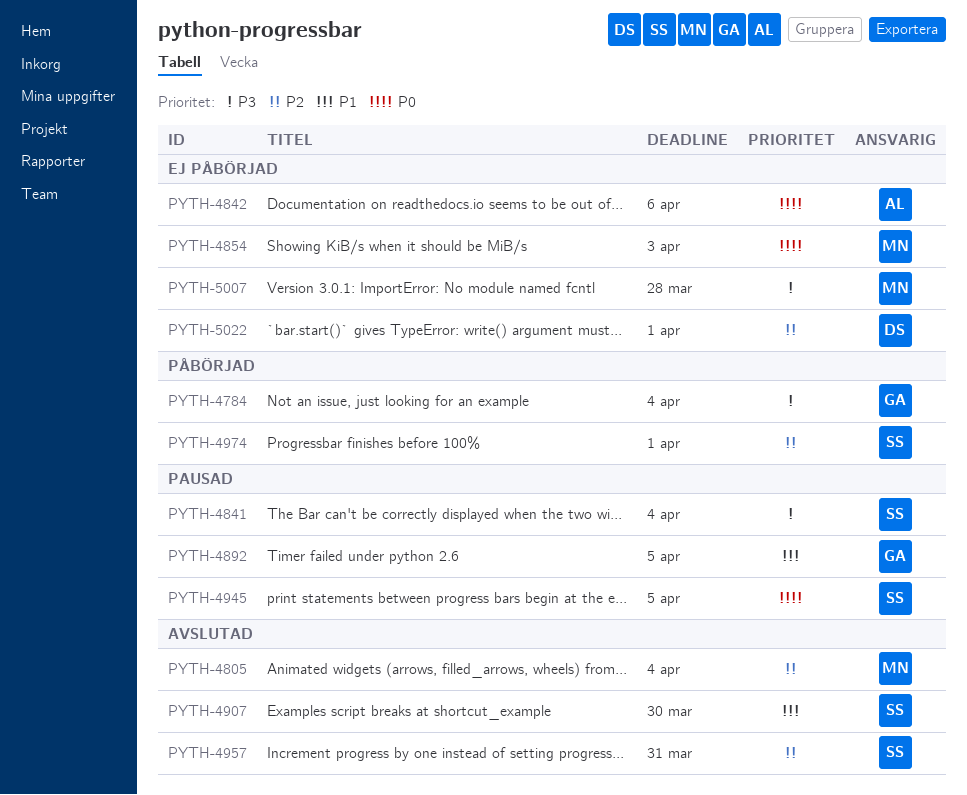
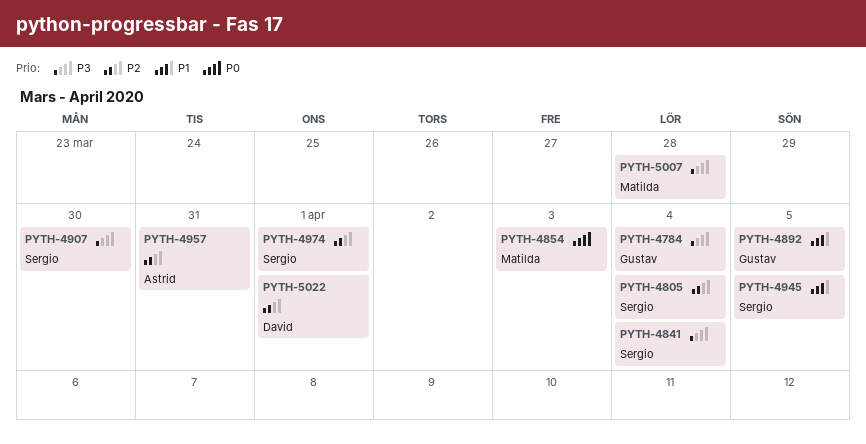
PYTH-4805, owner: Matilda -> Sergio
PYTH-4842: present -> none
PYTH-4907, priority: P1 -> P3
PYTH-4945, priority: P0 -> P1
PYTH-4957, owner: Sergio -> Astrid

